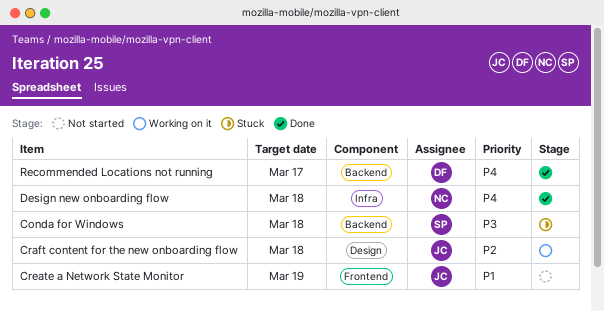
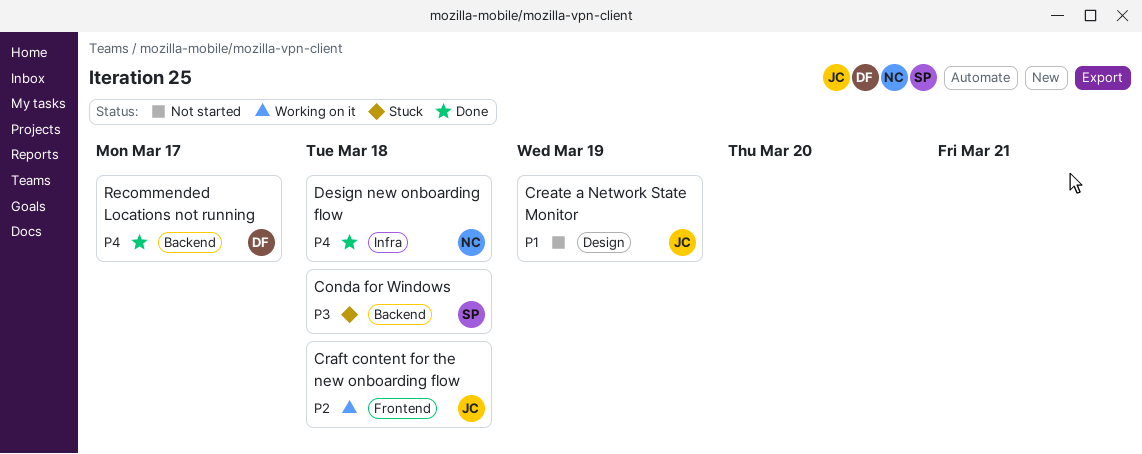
Craft content for the new onboarding flow, label: Design -> Frontend
Create a Network State Monitor, label: Frontend -> Design

